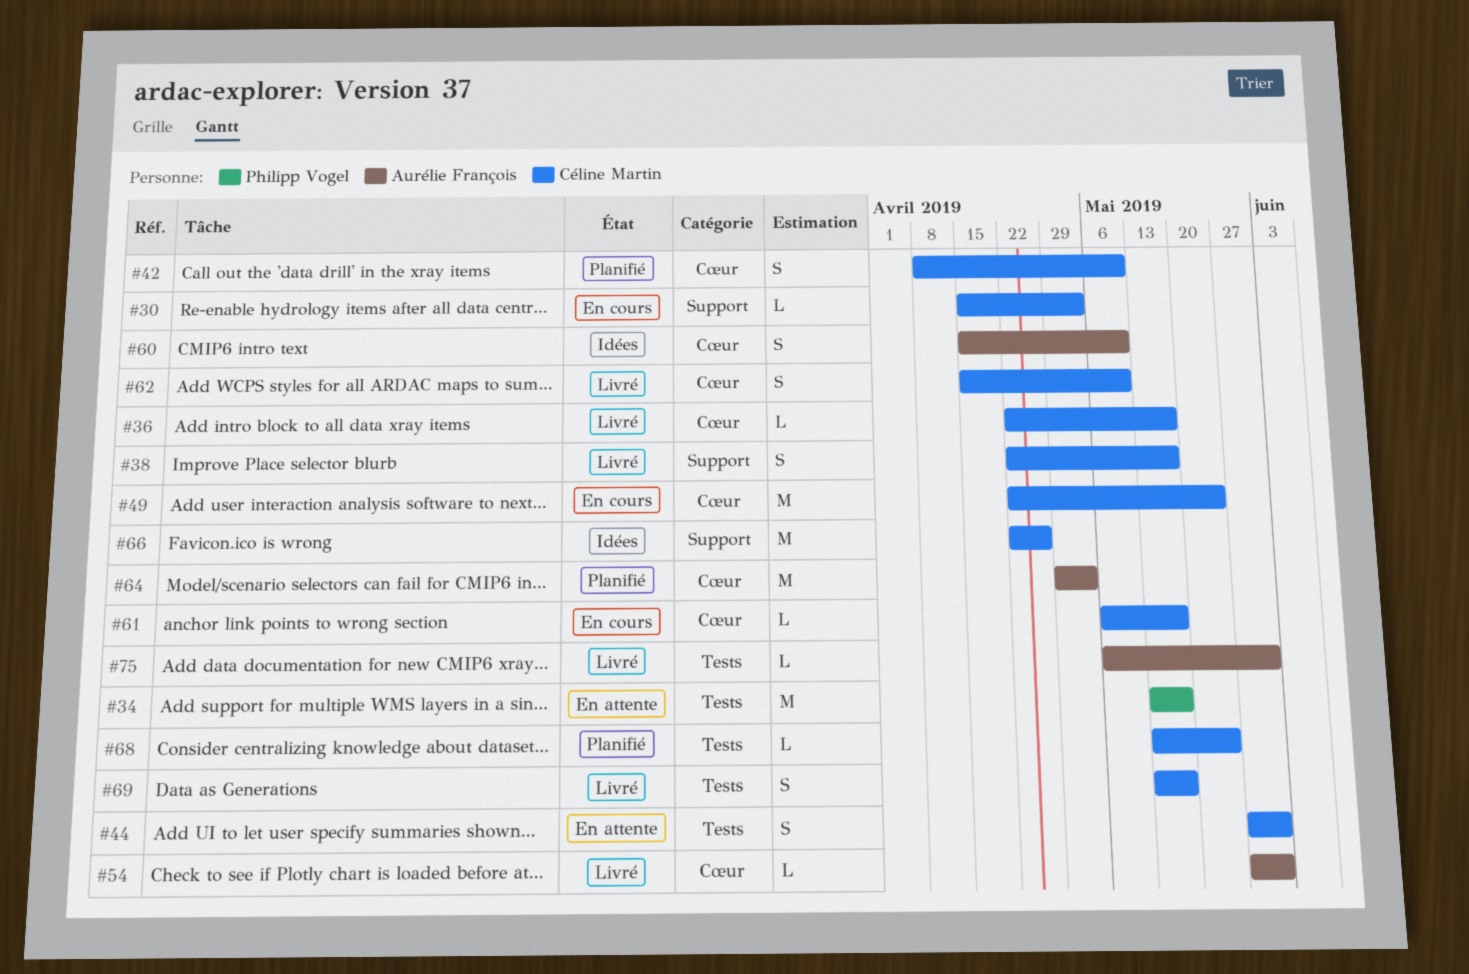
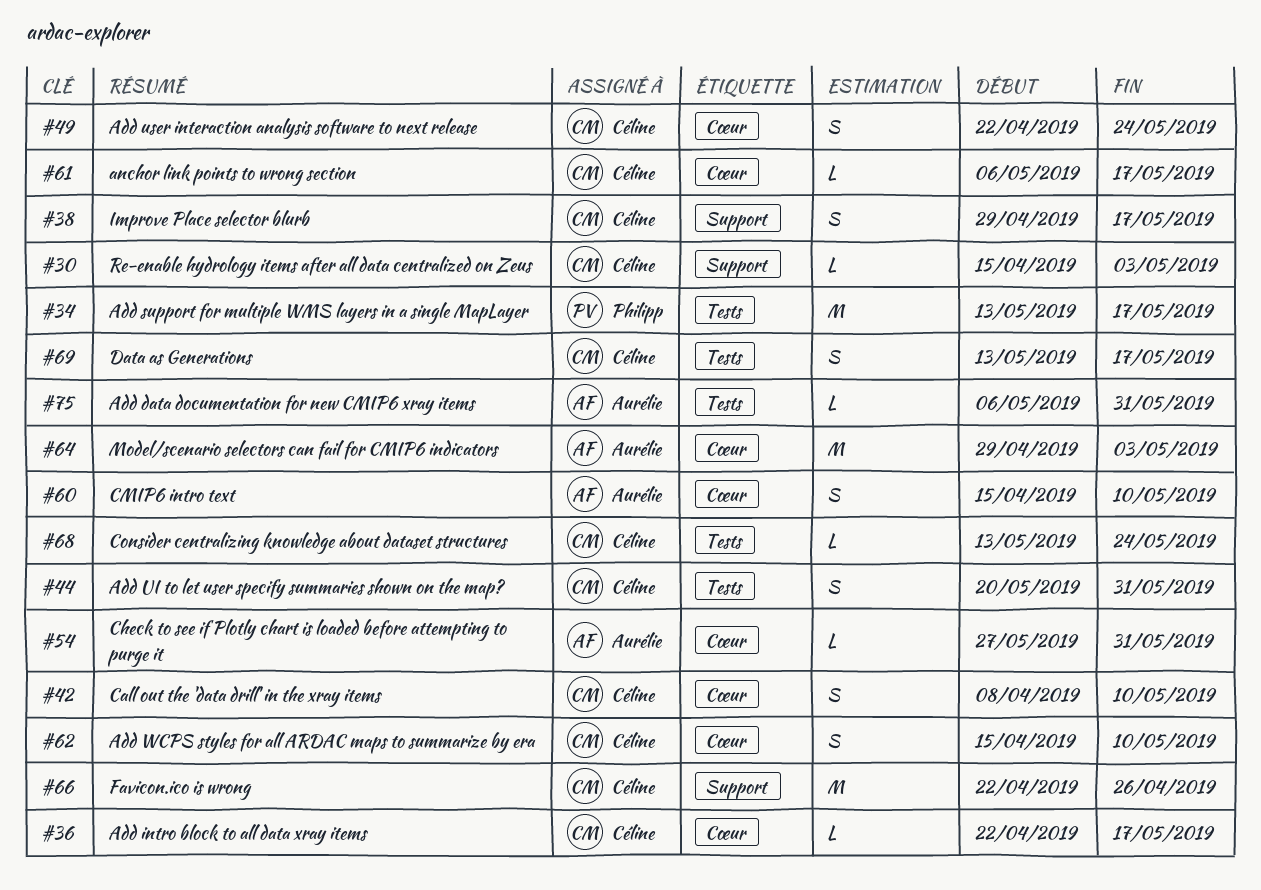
#38, start: Apr 22 -> Apr 29
#44, start: May 27 -> May 20
#49, estimate: M -> S

